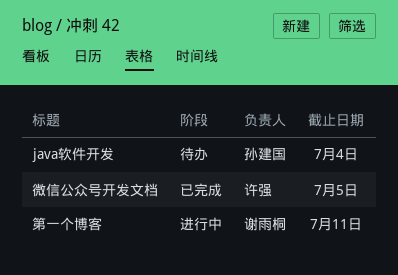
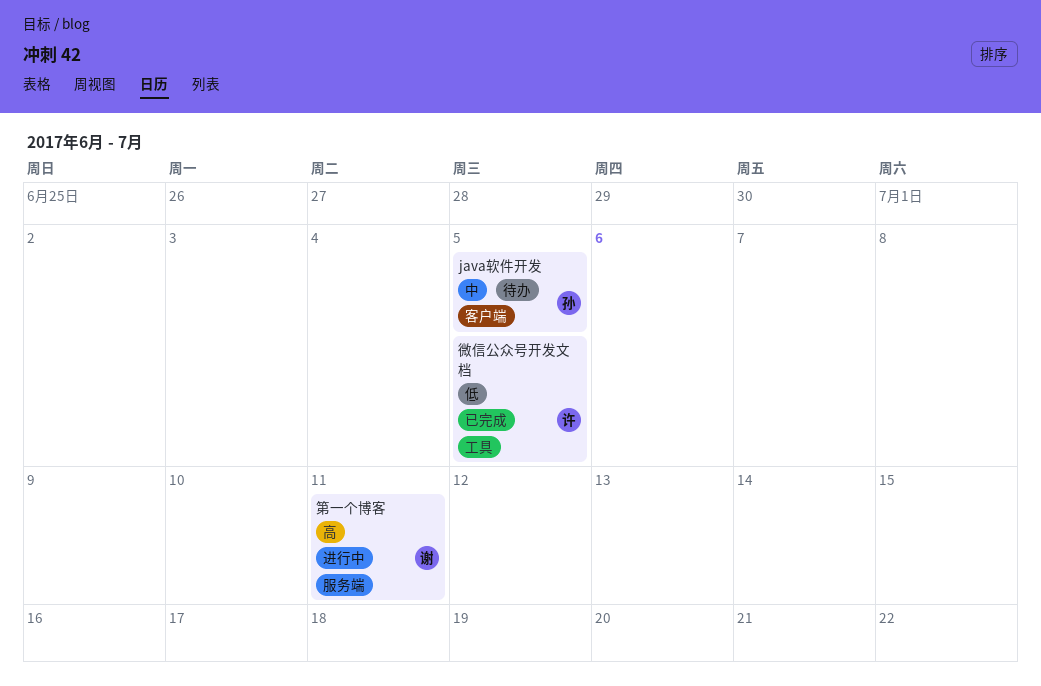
java软件开发, due: Jul 4 -> Jul 5

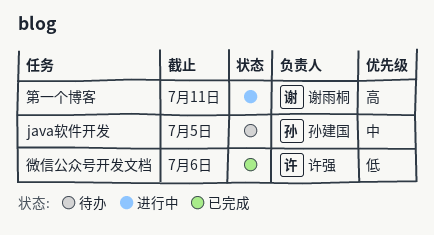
微信公众号开发文档, due: Jul 5 -> Jul 6

